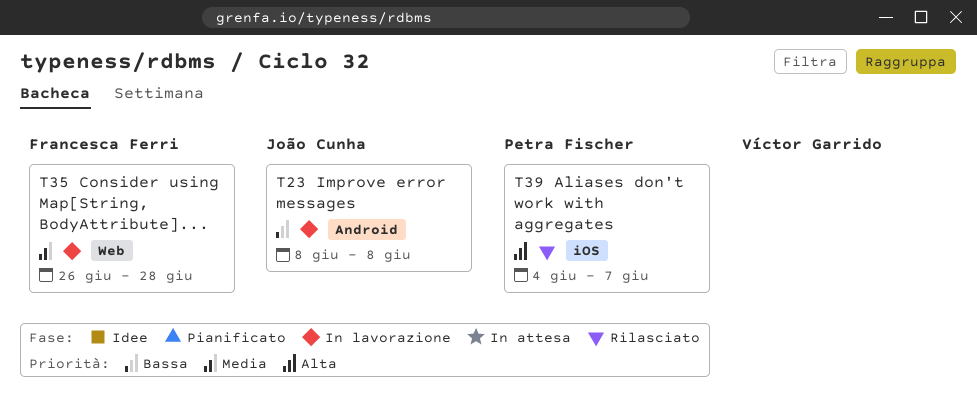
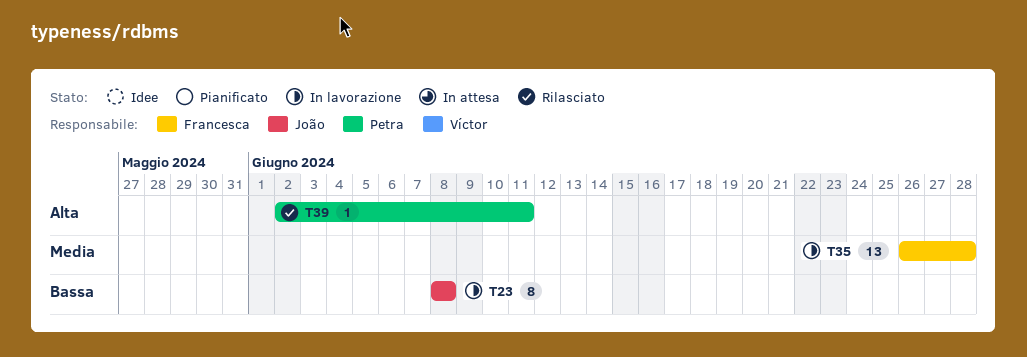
T39, start: Jun 4 -> Jun 2
T39, due: Jun 7 -> Jun 11

